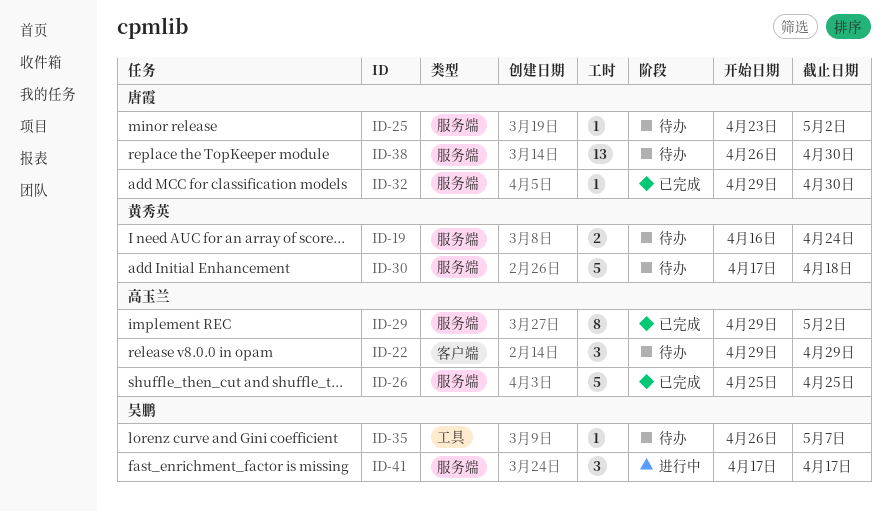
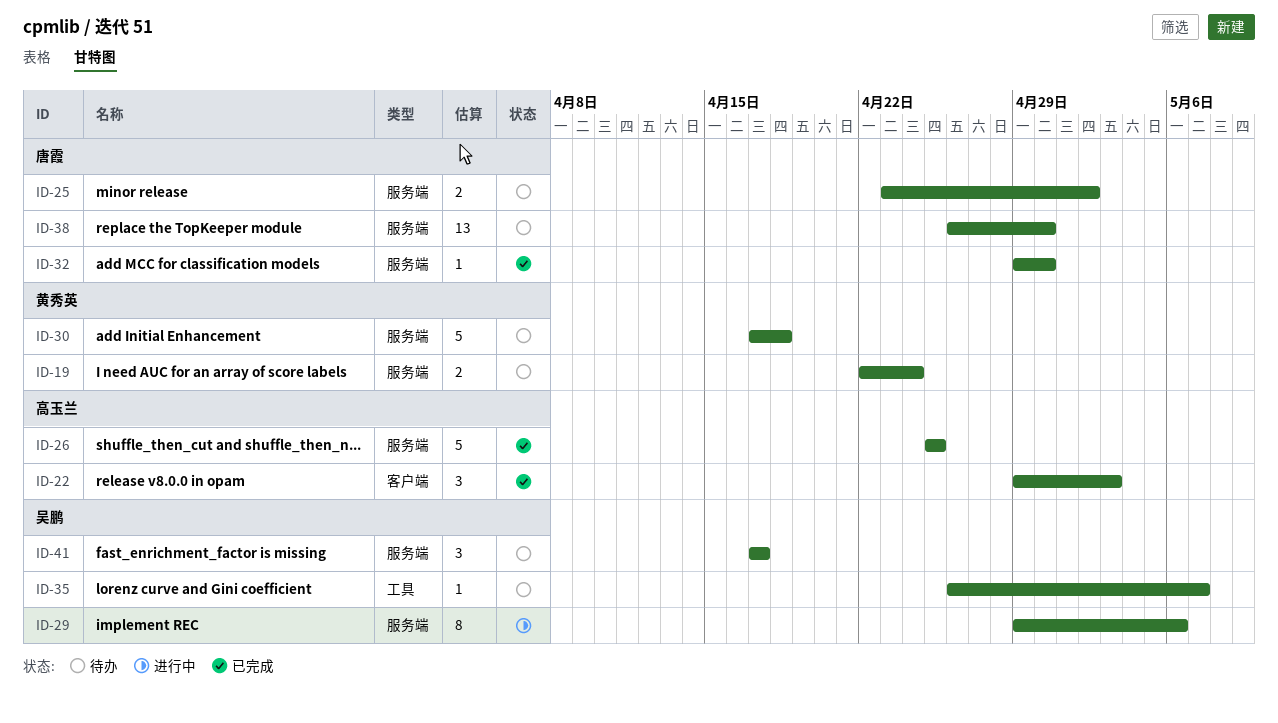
ID-19, start: Apr 16 -> Apr 22
ID-22, status: 待办 -> 已完成
ID-22, due: Apr 29 -> May 3
ID-25, estimate: 1 -> 2
ID-29, status: 已完成 -> 进行中
ID-29, owner: 高玉兰 -> 吴鹏
ID-29, due: May 2 -> May 6
ID-41, status: 进行中 -> 待办

